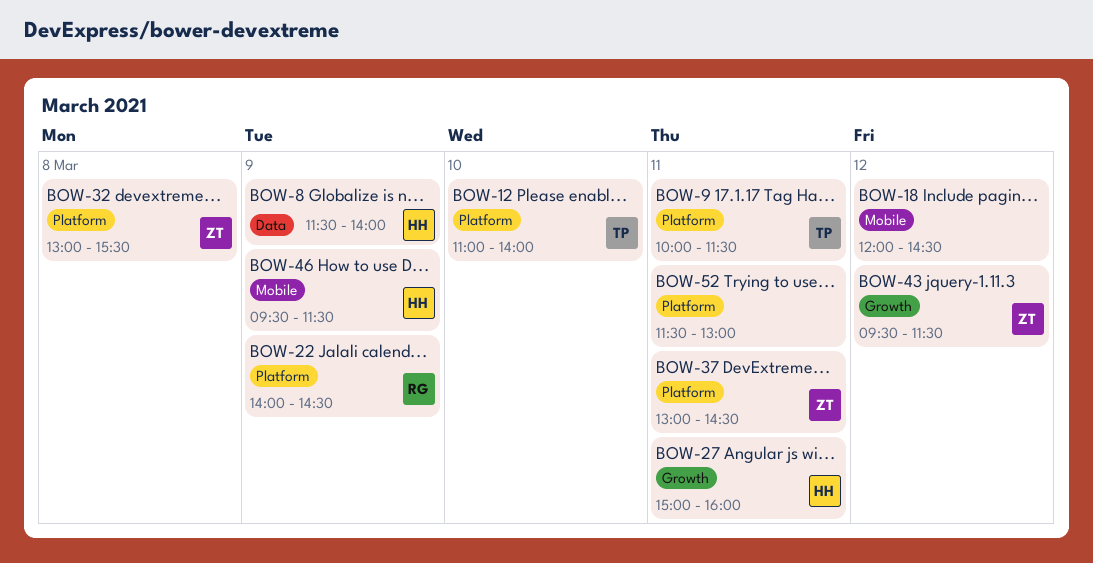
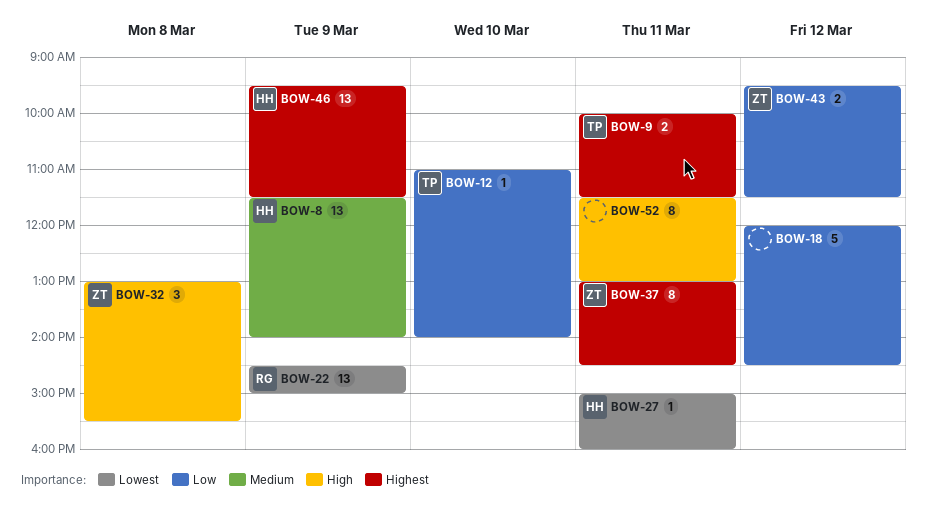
BOW-22, begins: 14:00 -> 14:30
BOW-22, ends: 14:30 -> 15:00

